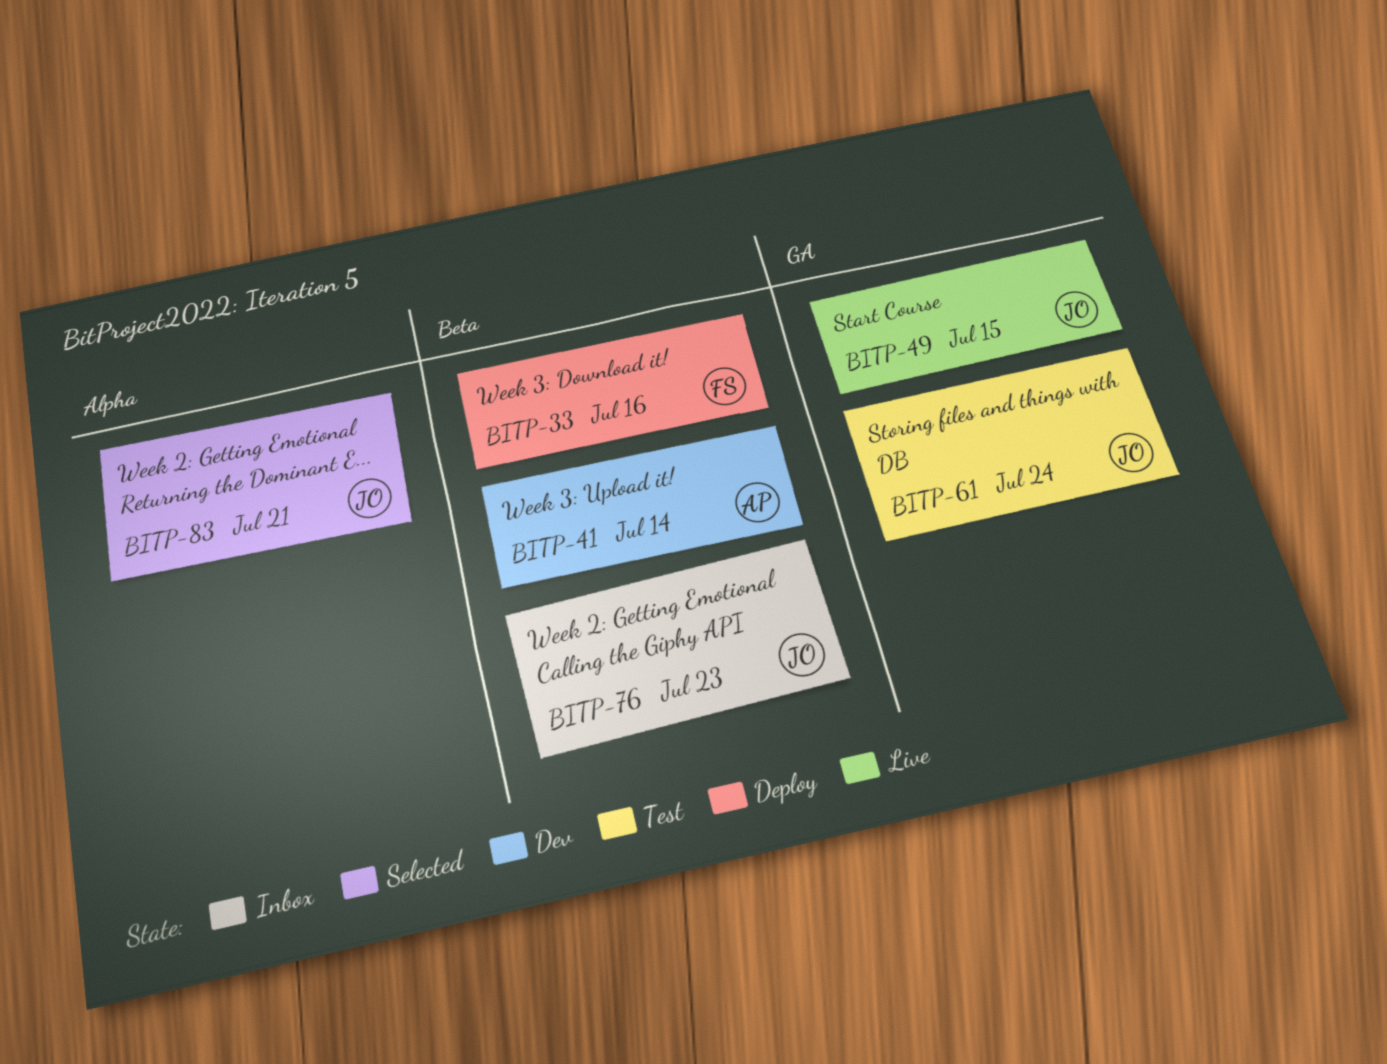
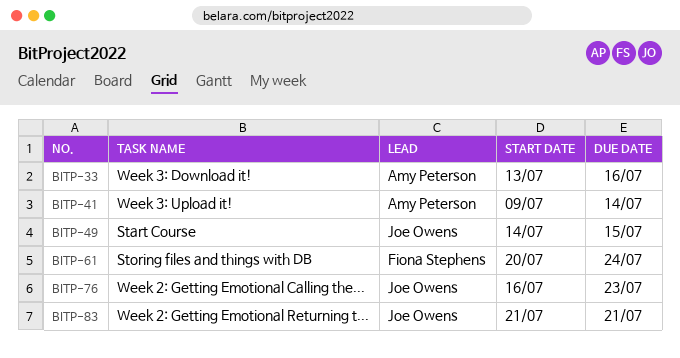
BITP-33, owner: Fiona Stephens -> Amy Peterson
BITP-61, owner: Joe Owens -> Fiona Stephens

